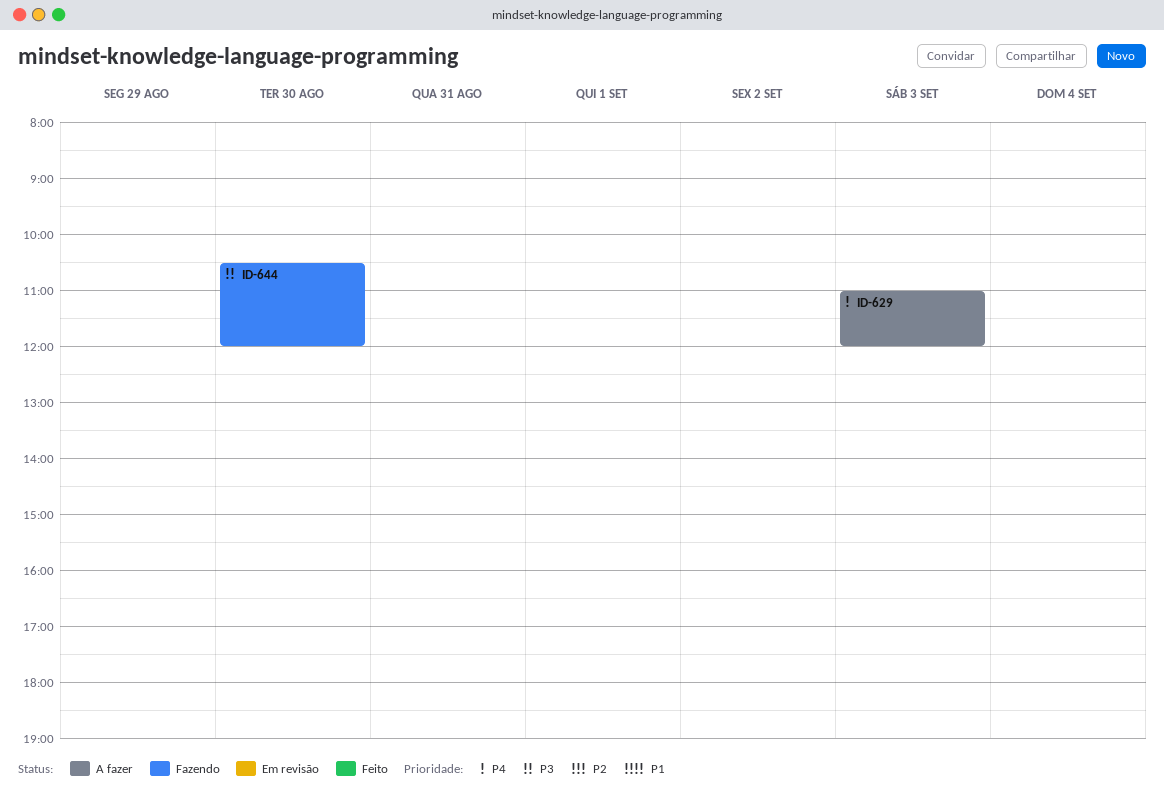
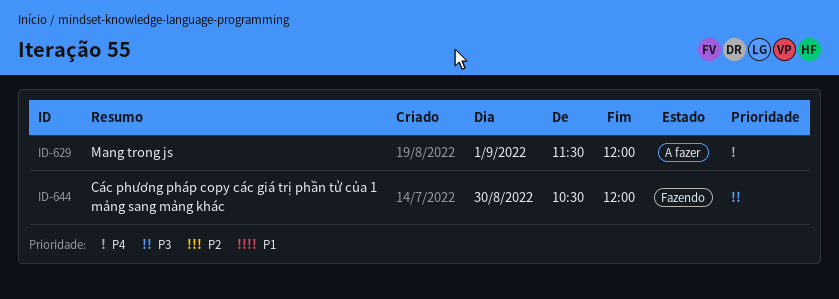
ID-629, day: Sep 3 -> Sep 1
ID-629, begins: 11:00 -> 11:30

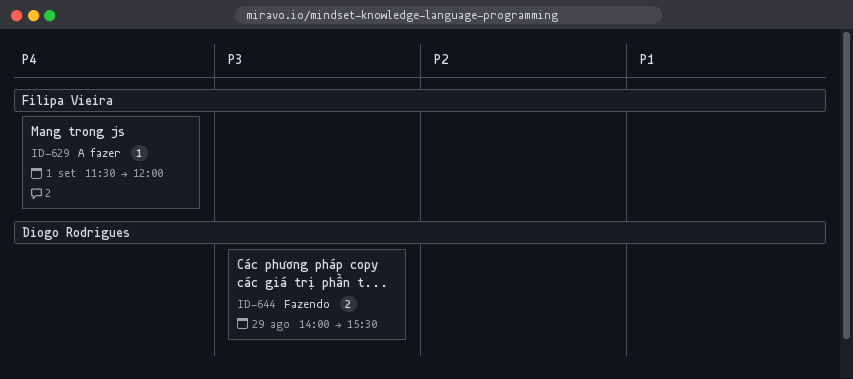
ID-644, day: Aug 30 -> Aug 29
ID-644, begins: 10:30 -> 14:00
ID-644, ends: 12:00 -> 15:30

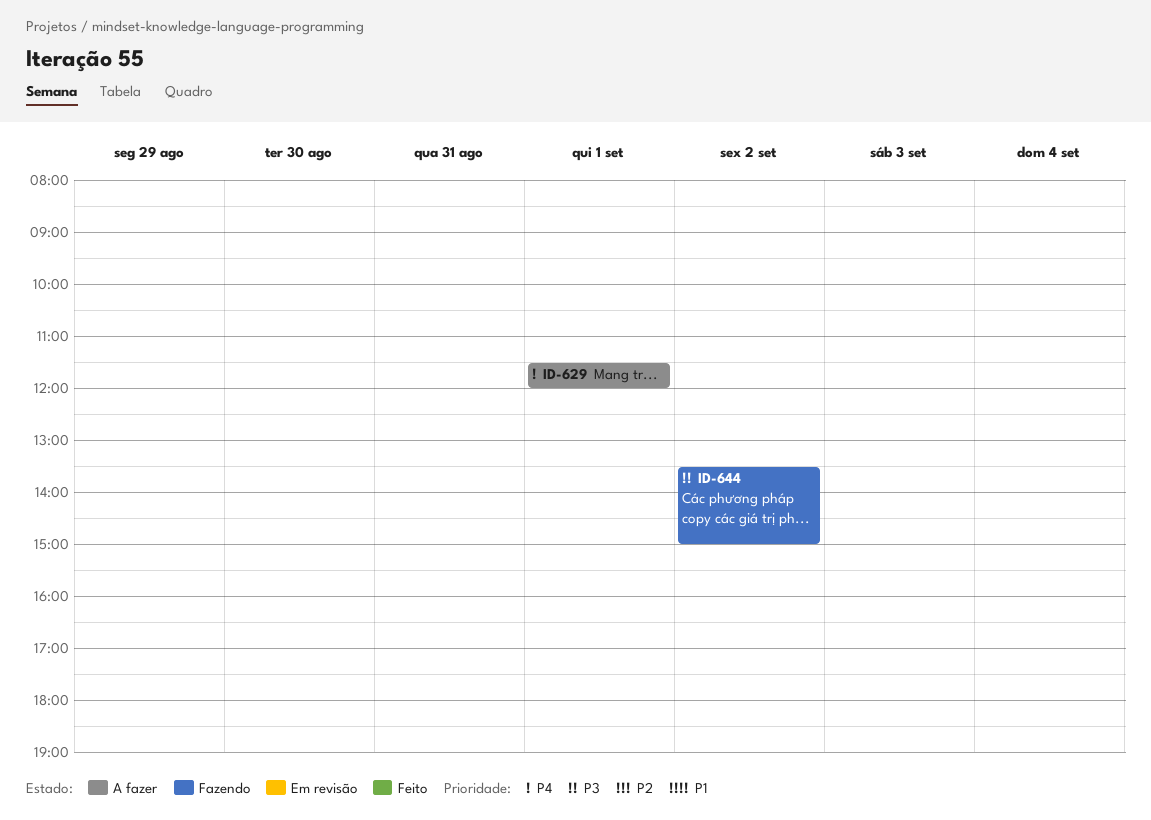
ID-644, day: Aug 29 -> Sep 2
ID-644, begins: 14:00 -> 13:30
ID-644, ends: 15:30 -> 15:00

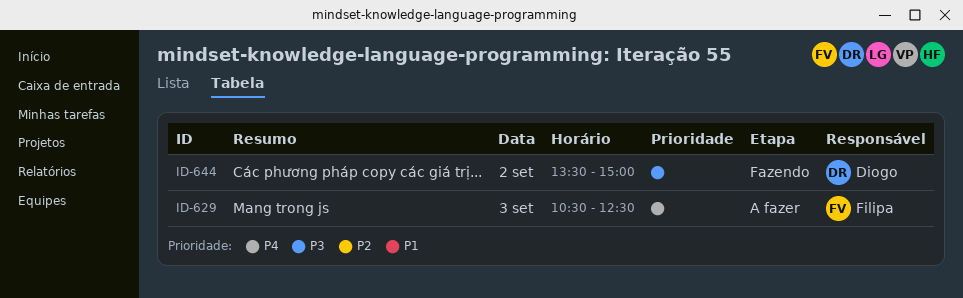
ID-629, day: Sep 1 -> Sep 3
ID-629, begins: 11:30 -> 10:30
ID-629, ends: 12:00 -> 12:30

